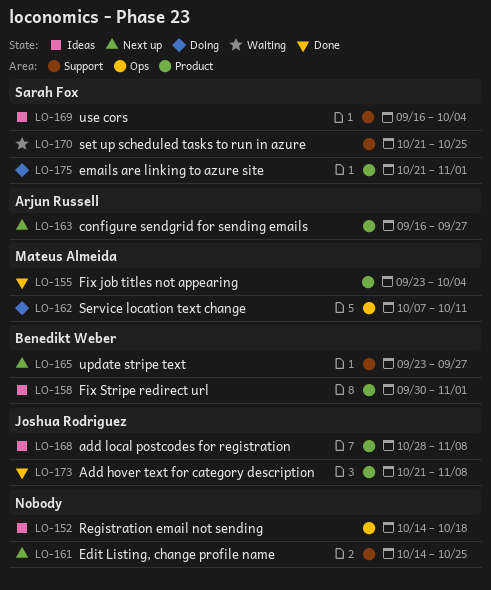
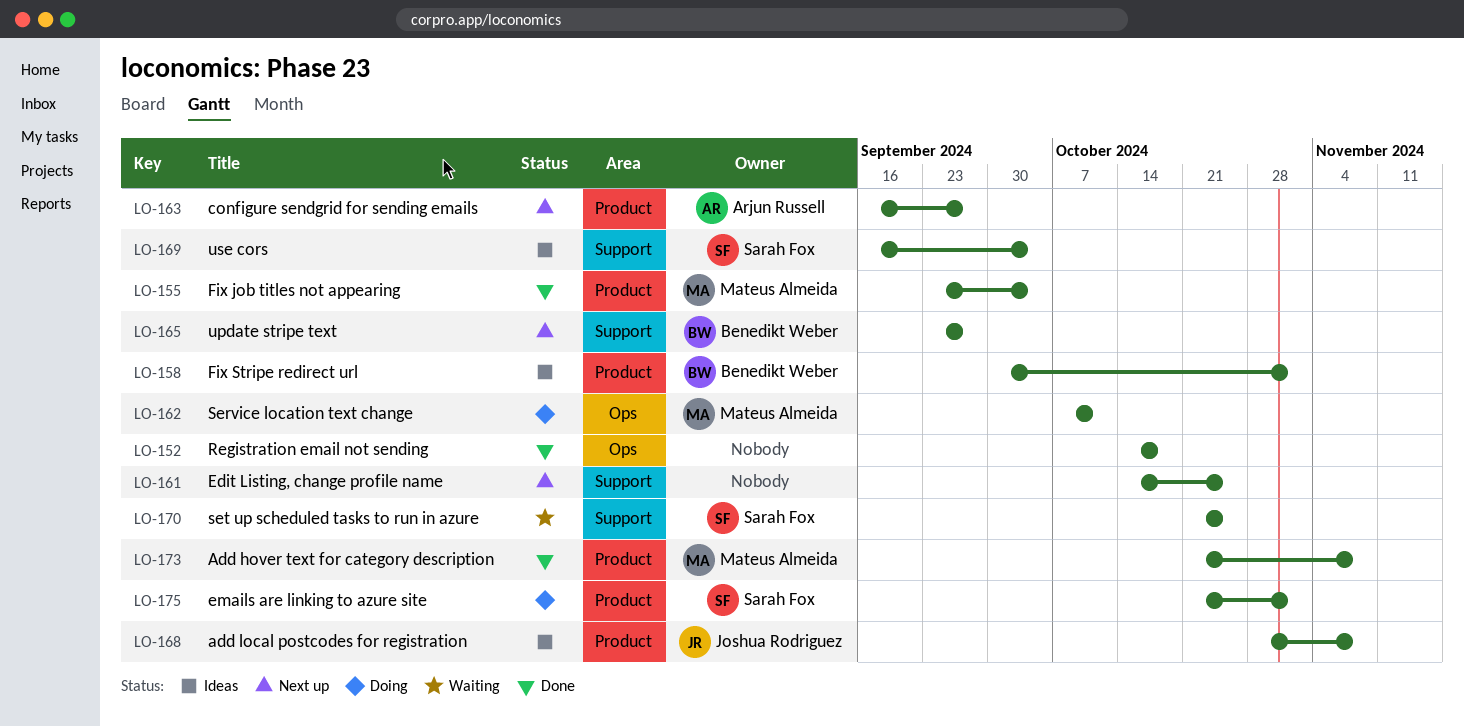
LO-152, status: Ideas -> Done
LO-173, owner: Joshua Rodriguez -> Mateus Almeida

